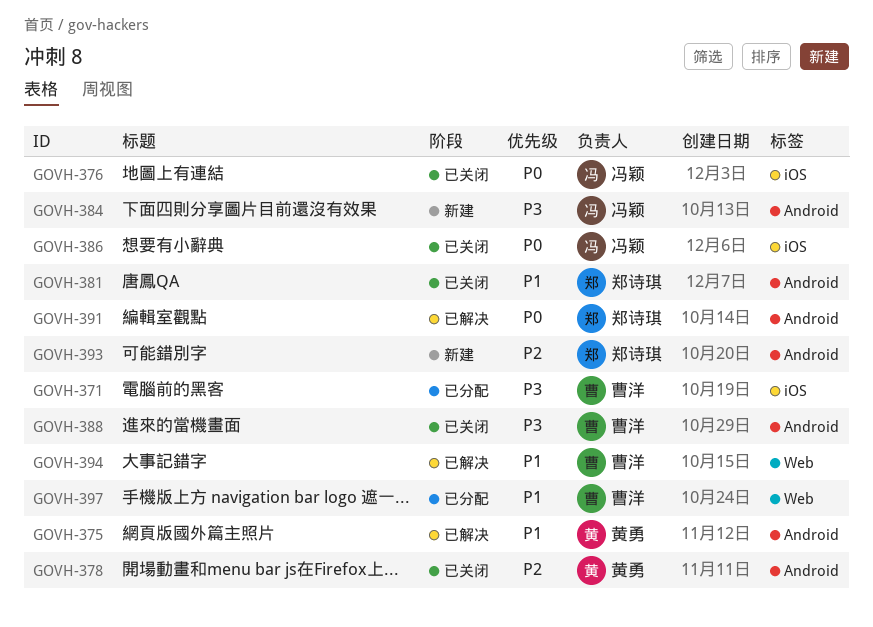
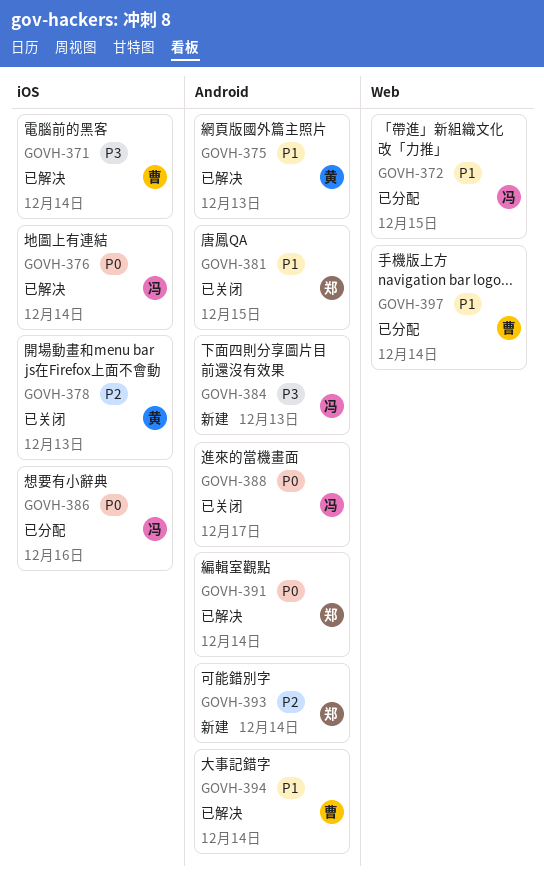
GOVH-371, status: 已分配 -> 已解决
GOVH-372: none -> present
GOVH-376, status: 已关闭 -> 已解决
GOVH-378, label: Android -> iOS
GOVH-386, status: 已关闭 -> 已分配
GOVH-388, owner: 曹洋 -> 冯颖
GOVH-388, priority: P3 -> P0
GOVH-394, label: Web -> Android

